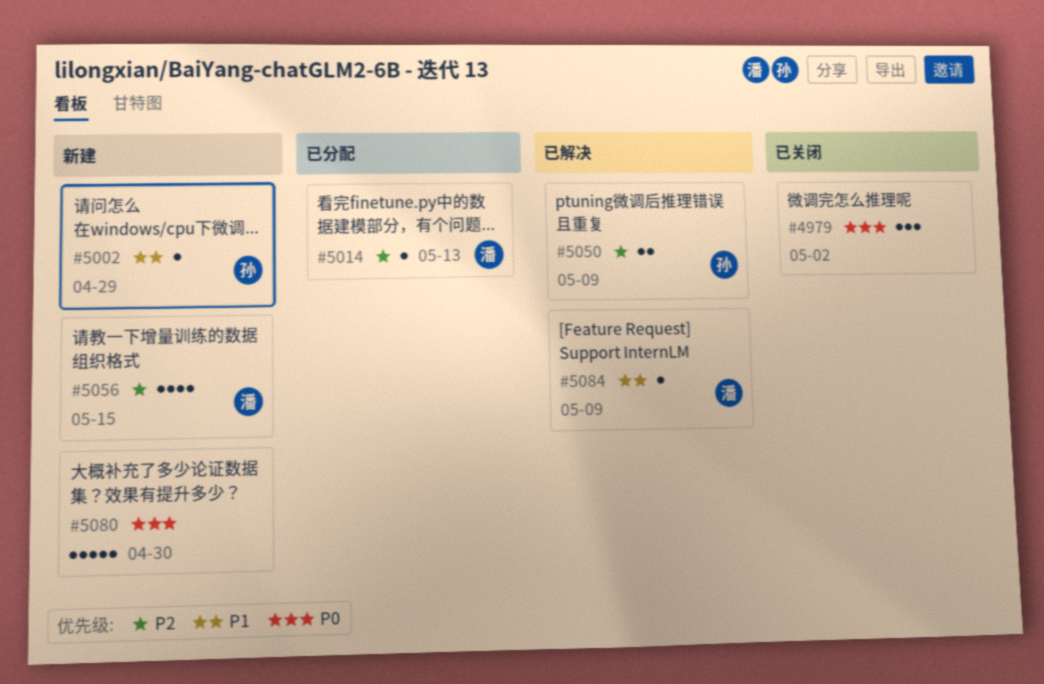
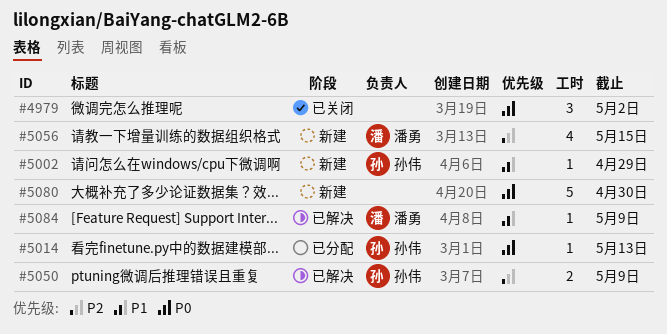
#5014, owner: 潘勇 -> 孙伟
#5014, priority: P2 -> P0

